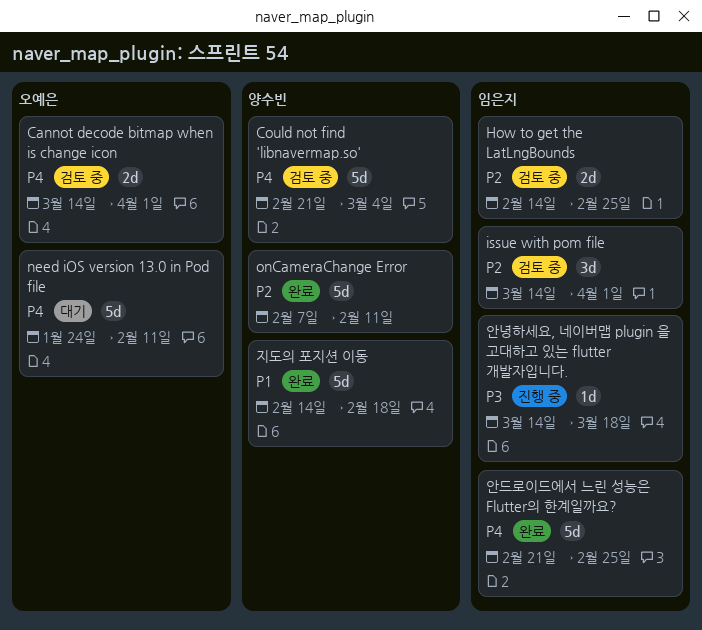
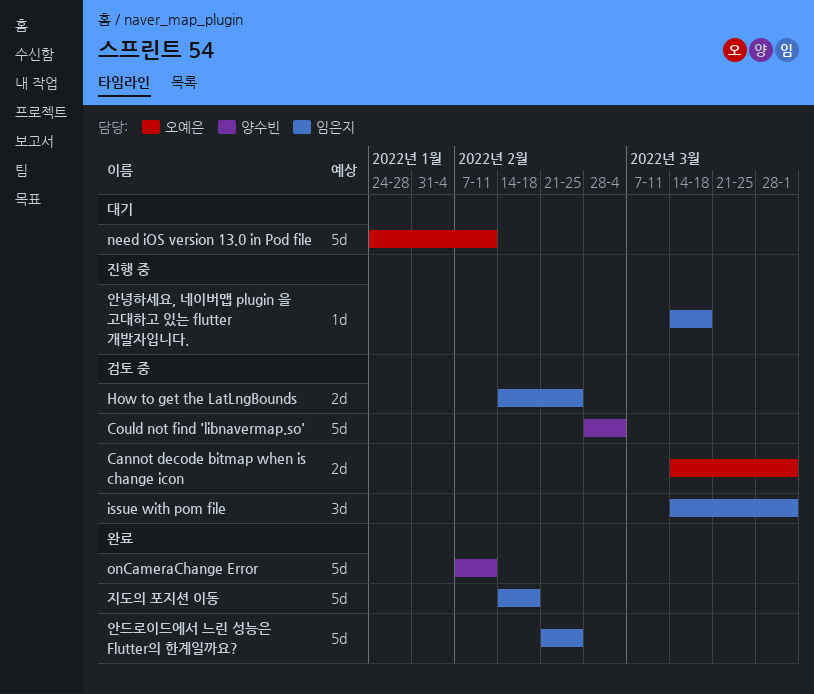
Could not find 'libnavermap.so', start: Feb 21 -> Feb 28
지도의 포지션 이동, owner: 양수빈 -> 임은지

